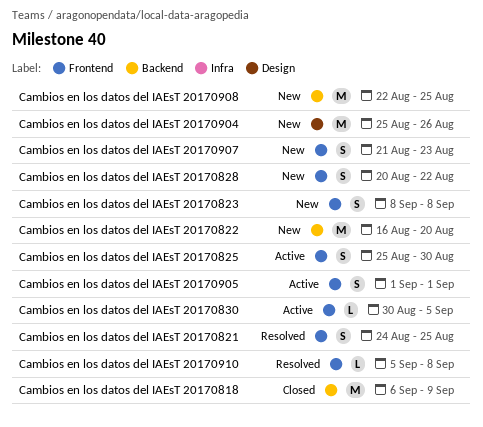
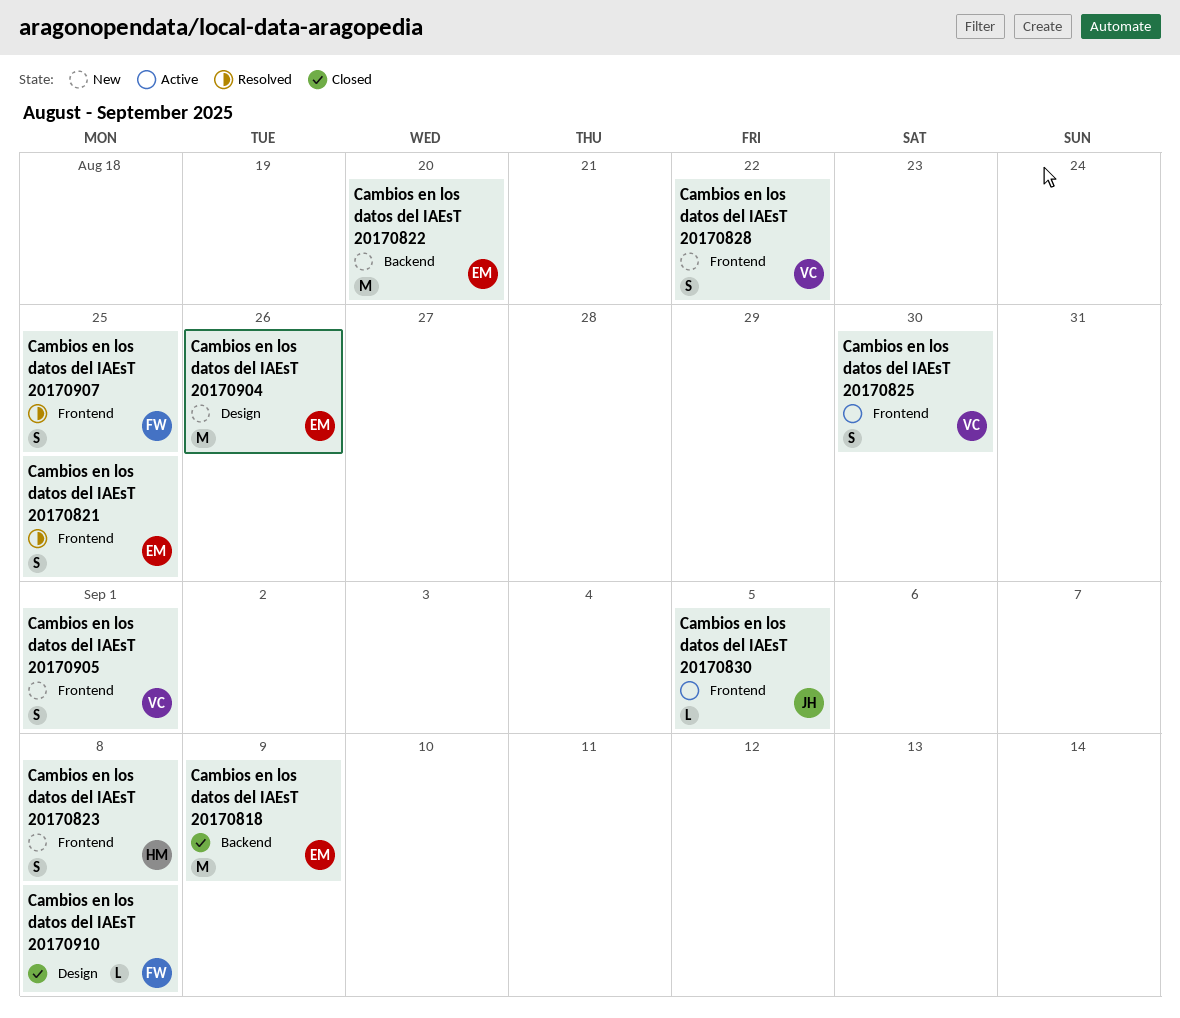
Cambios en los datos del IAEsT 20170905, status: Active -> New
Cambios en los datos del IAEsT 20170907, status: New -> Resolved
Cambios en los datos del IAEsT 20170907, due: Aug 23 -> Aug 25
Cambios en los datos del IAEsT 20170908: present -> none
Cambios en los datos del IAEsT 20170910, status: Resolved -> Closed
Cambios en los datos del IAEsT 20170910, label: Frontend -> Design

